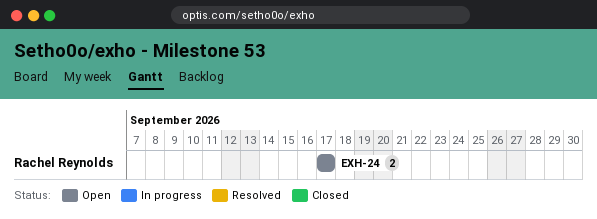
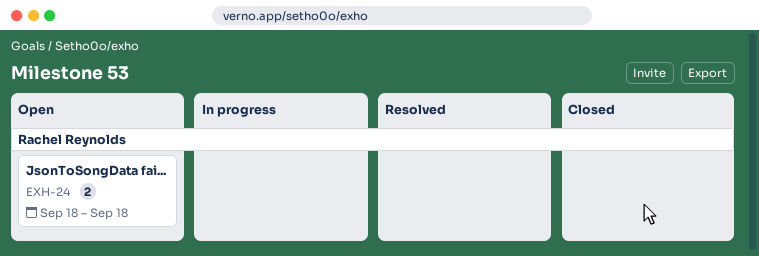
EXH-24, start: Sep 17 -> Sep 18
EXH-24, due: Sep 17 -> Sep 18

